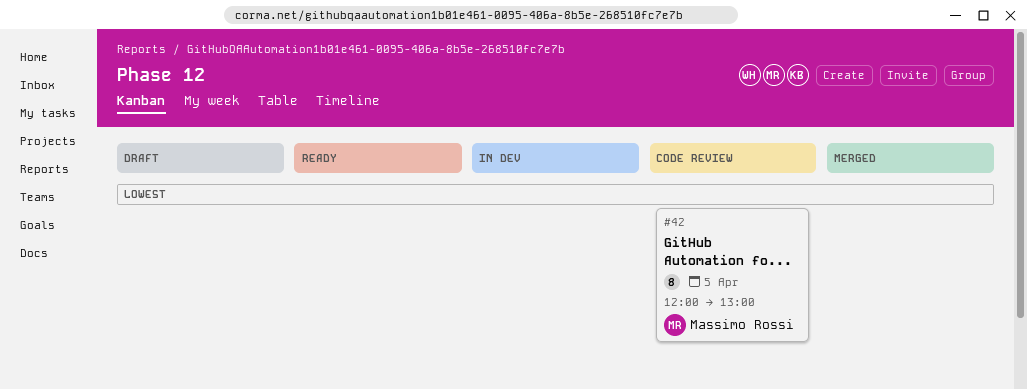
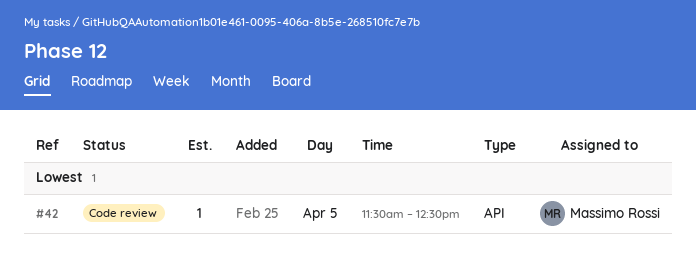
#42, estimate: 8 -> 1
#42, begins: 12:00 -> 11:30
#42, ends: 13:00 -> 12:30

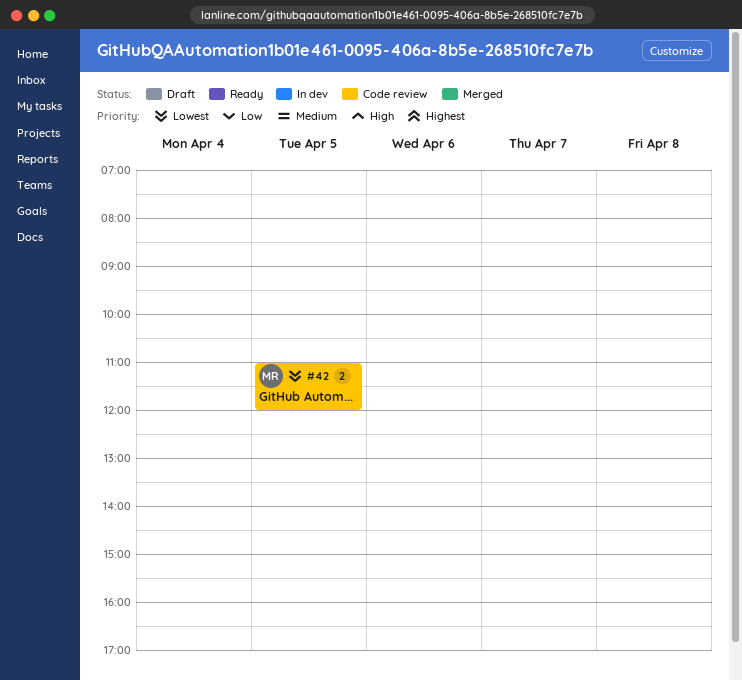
#42, estimate: 1 -> 2
#42, begins: 11:30 -> 11:00
#42, ends: 12:30 -> 12:00

